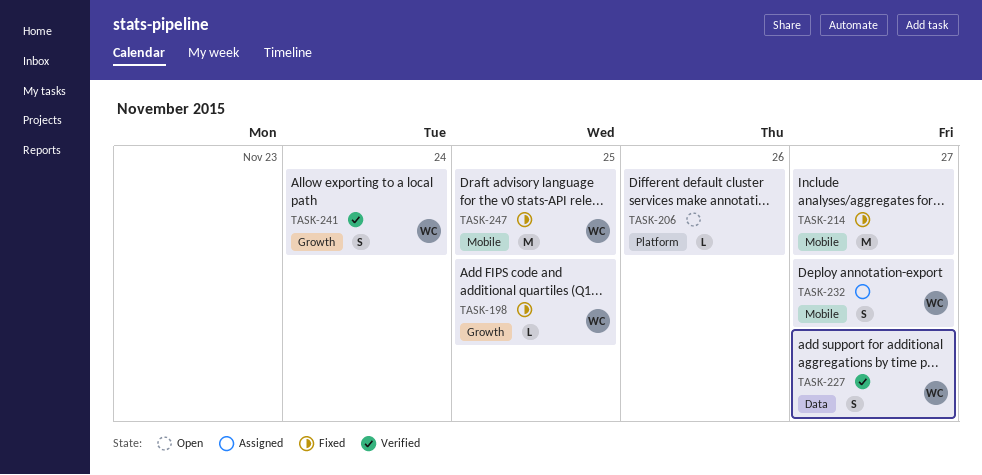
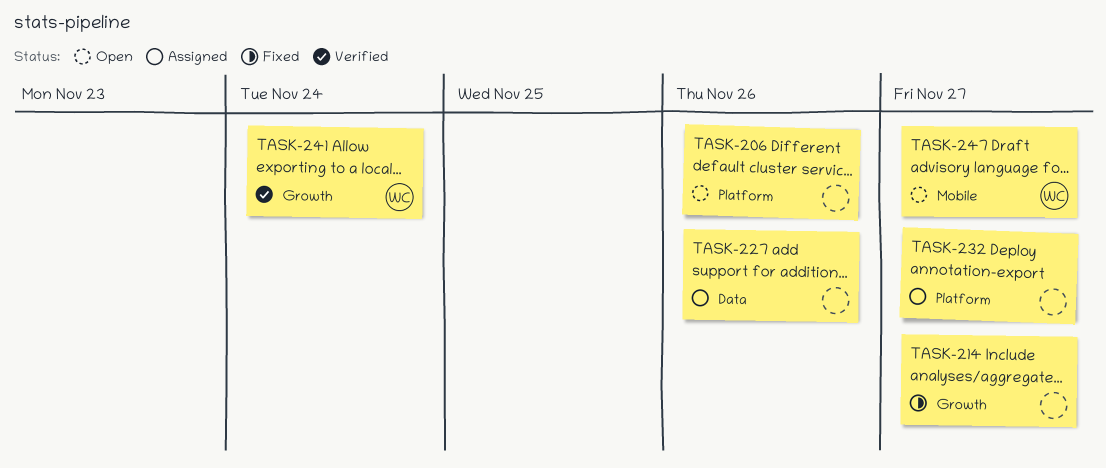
TASK-198: present -> none
TASK-214, label: Mobile -> Growth
TASK-227, status: Verified -> Assigned
TASK-227, owner: WC -> none
TASK-227, due: Nov 27 -> Nov 26
TASK-232, owner: WC -> none
TASK-232, label: Mobile -> Platform
TASK-247, status: Fixed -> Open
TASK-247, due: Nov 25 -> Nov 27

